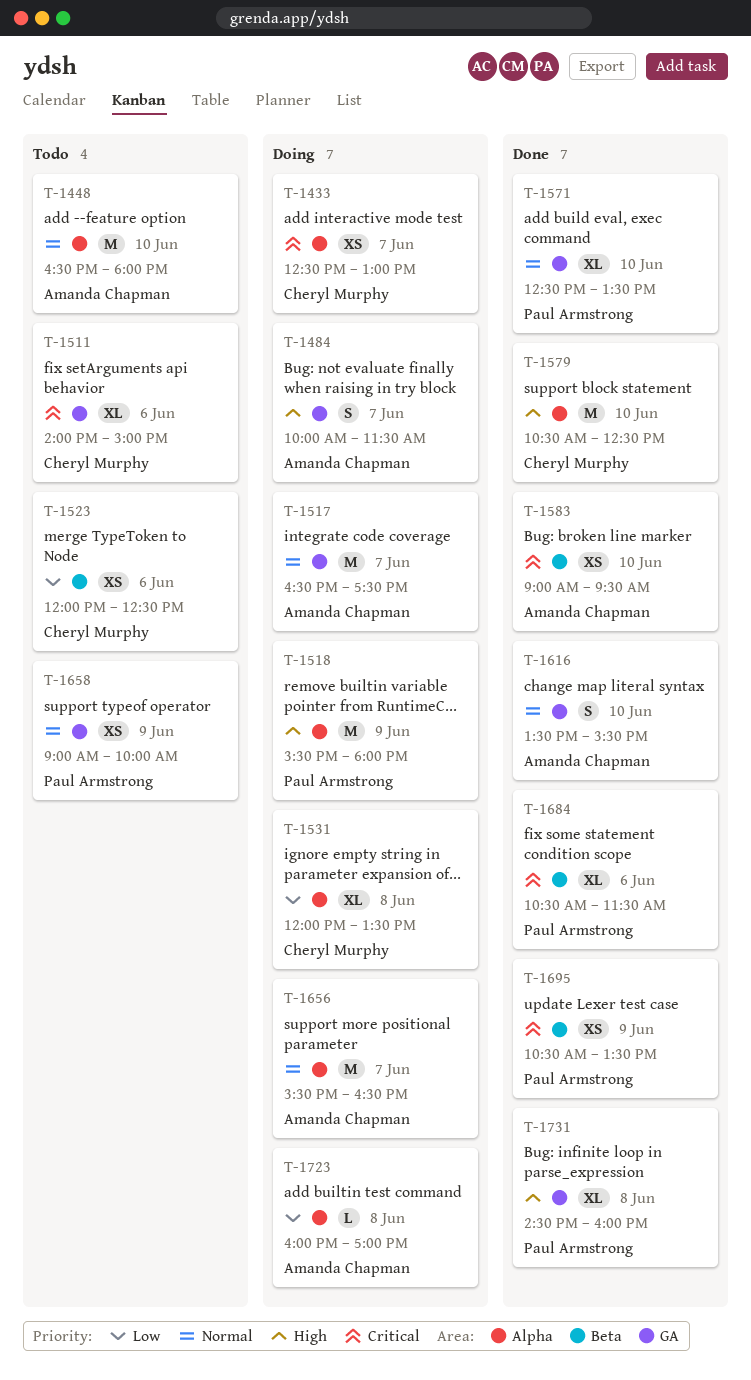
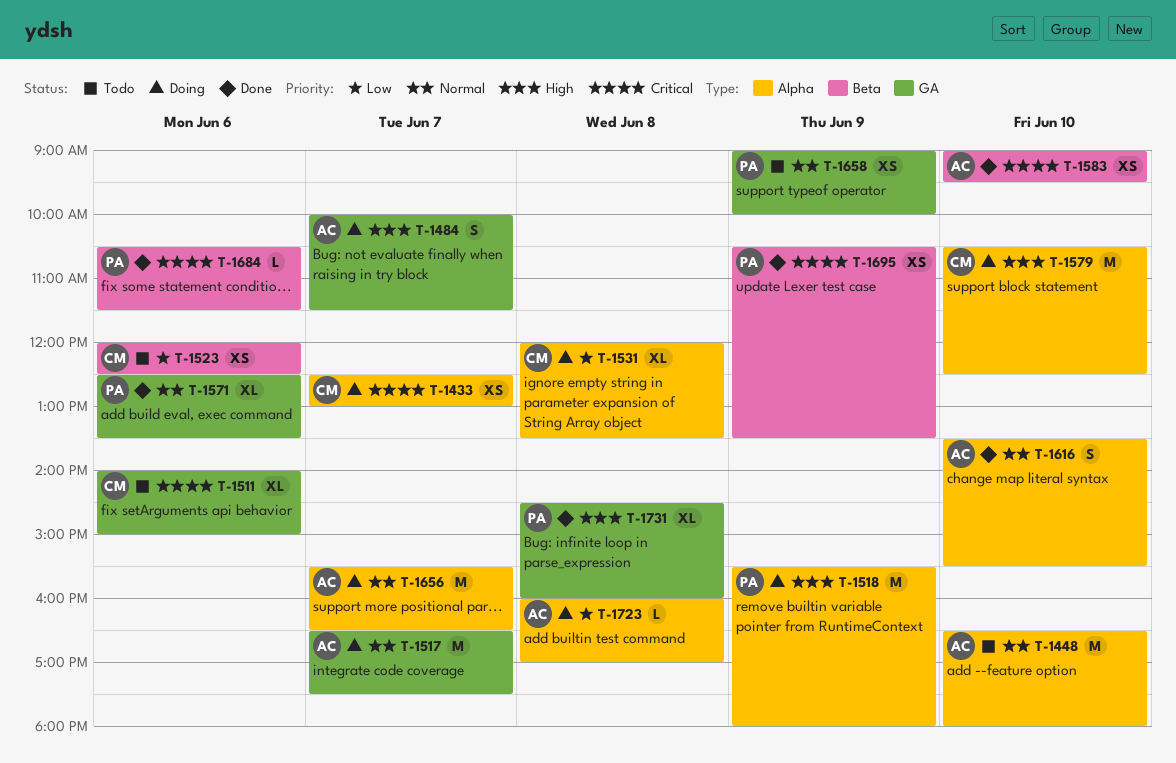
T-1571, day: Jun 10 -> Jun 6
T-1579, status: Done -> Doing
T-1616, label: GA -> Alpha
T-1684, estimate: XL -> L

